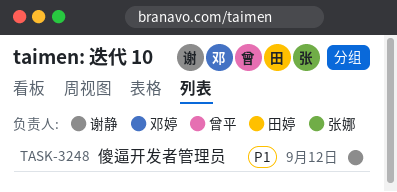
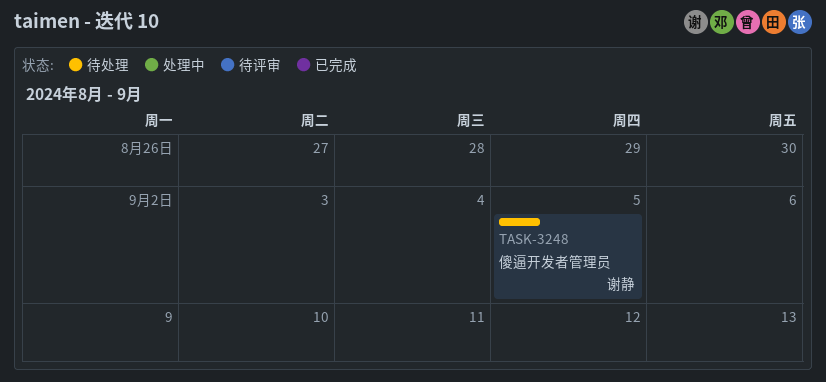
TASK-3248, due: Sep 12 -> Sep 5

